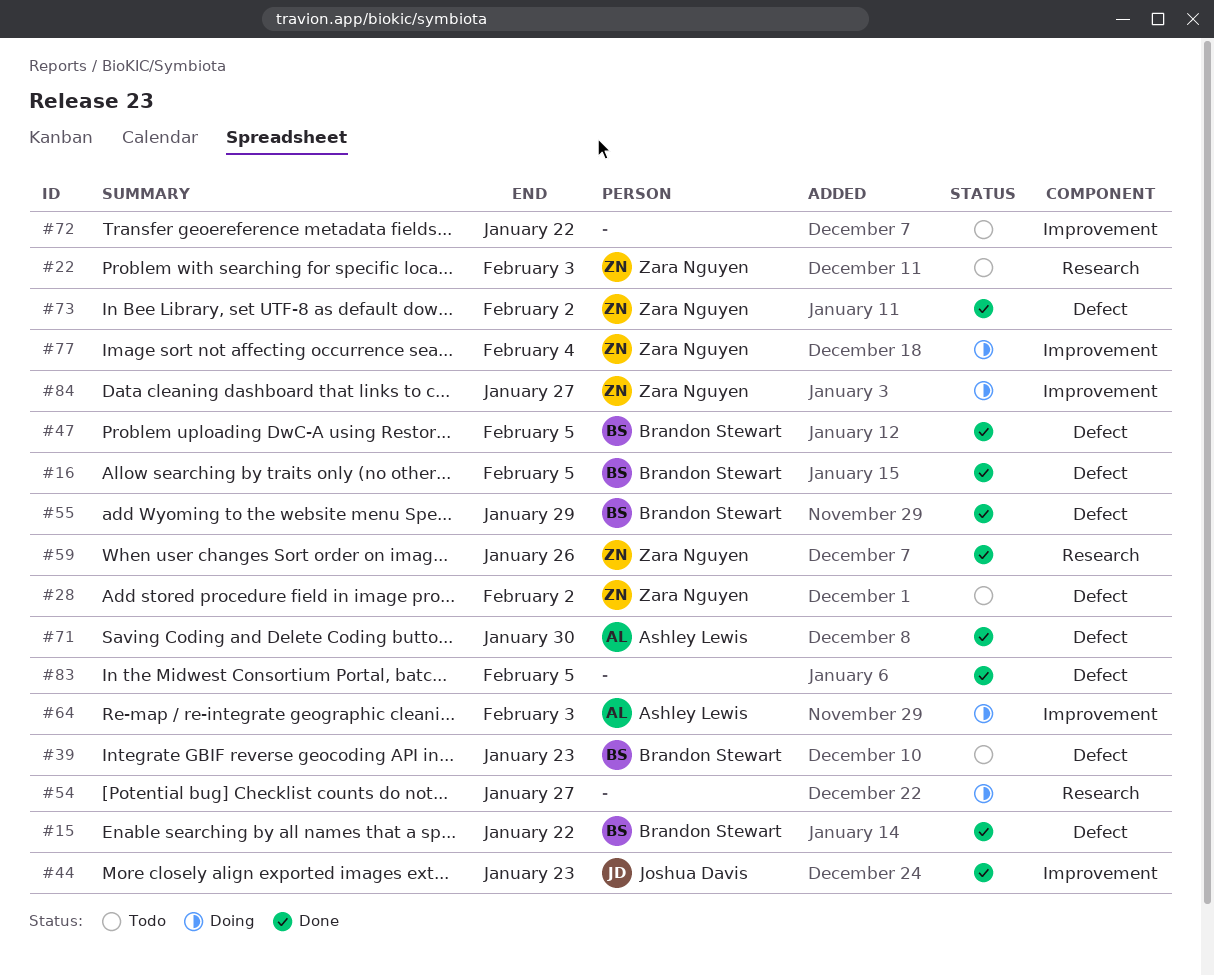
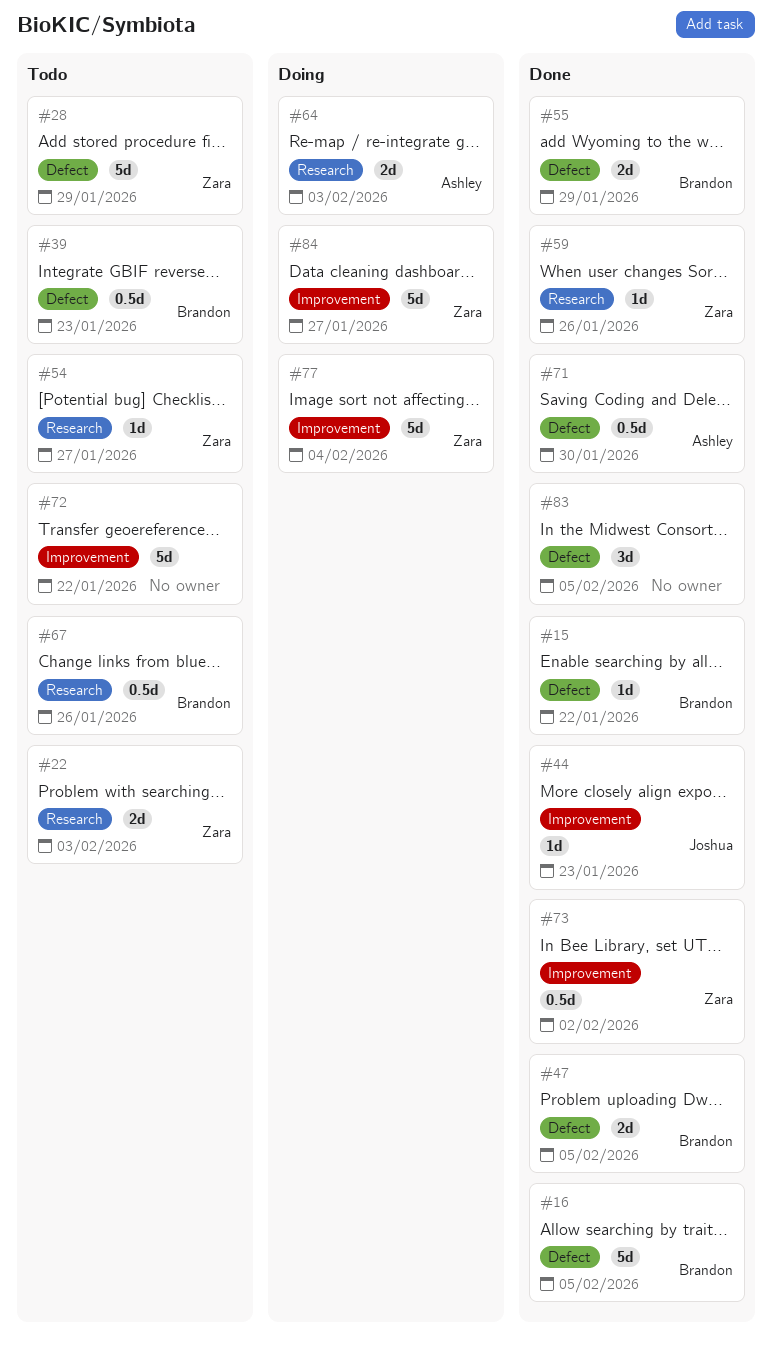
#28, due: Feb 2 -> Jan 29
#54, status: Doing -> Todo
#54, owner: none -> Zara Nguyen
#64, label: Improvement -> Research
#67: none -> present
#73, label: Defect -> Improvement

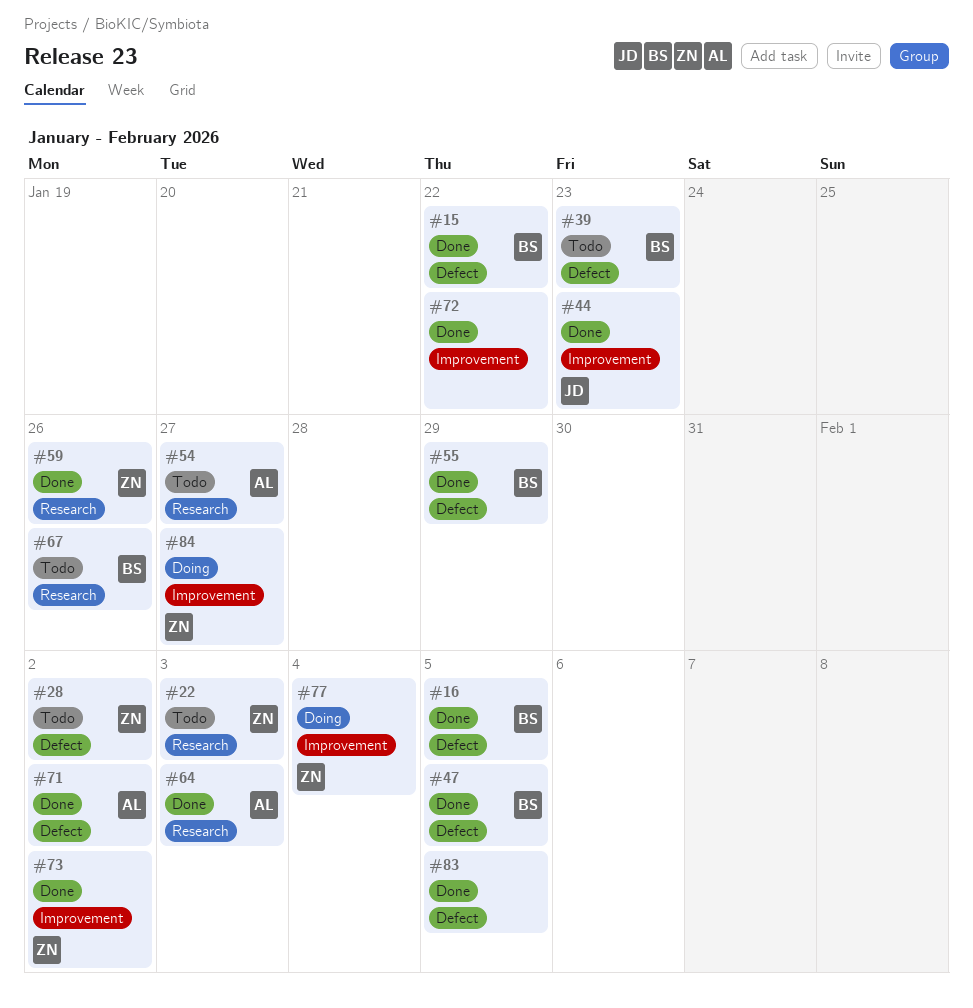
#28, due: Jan 29 -> Feb 2
#54, owner: Zara -> Ashley
#64, status: Doing -> Done
#71, due: Jan 30 -> Feb 2
#72, status: Todo -> Done

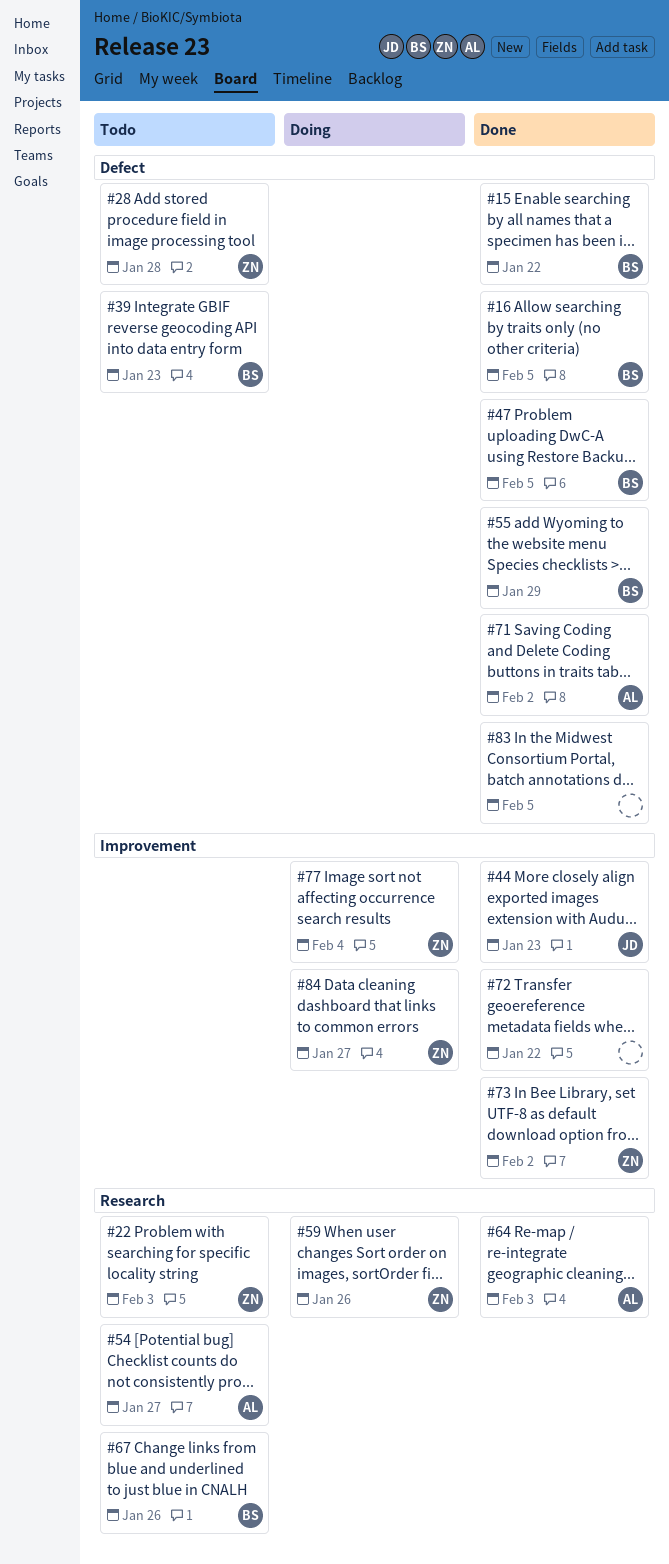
#28, due: Feb 2 -> Jan 28
#59, status: Done -> Doing

